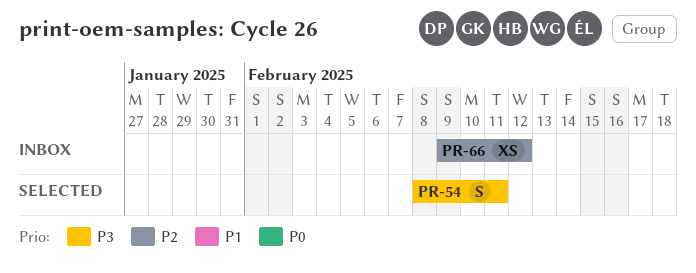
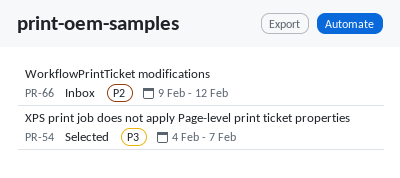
PR-54, start: Feb 8 -> Feb 4
PR-54, due: Feb 11 -> Feb 7

